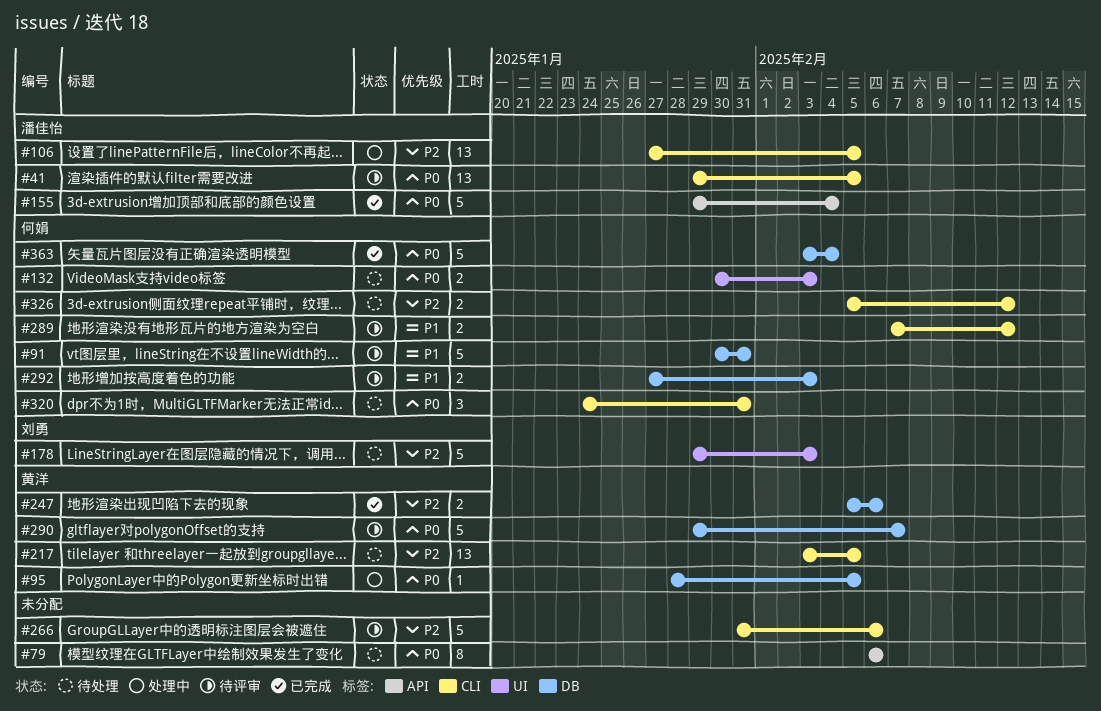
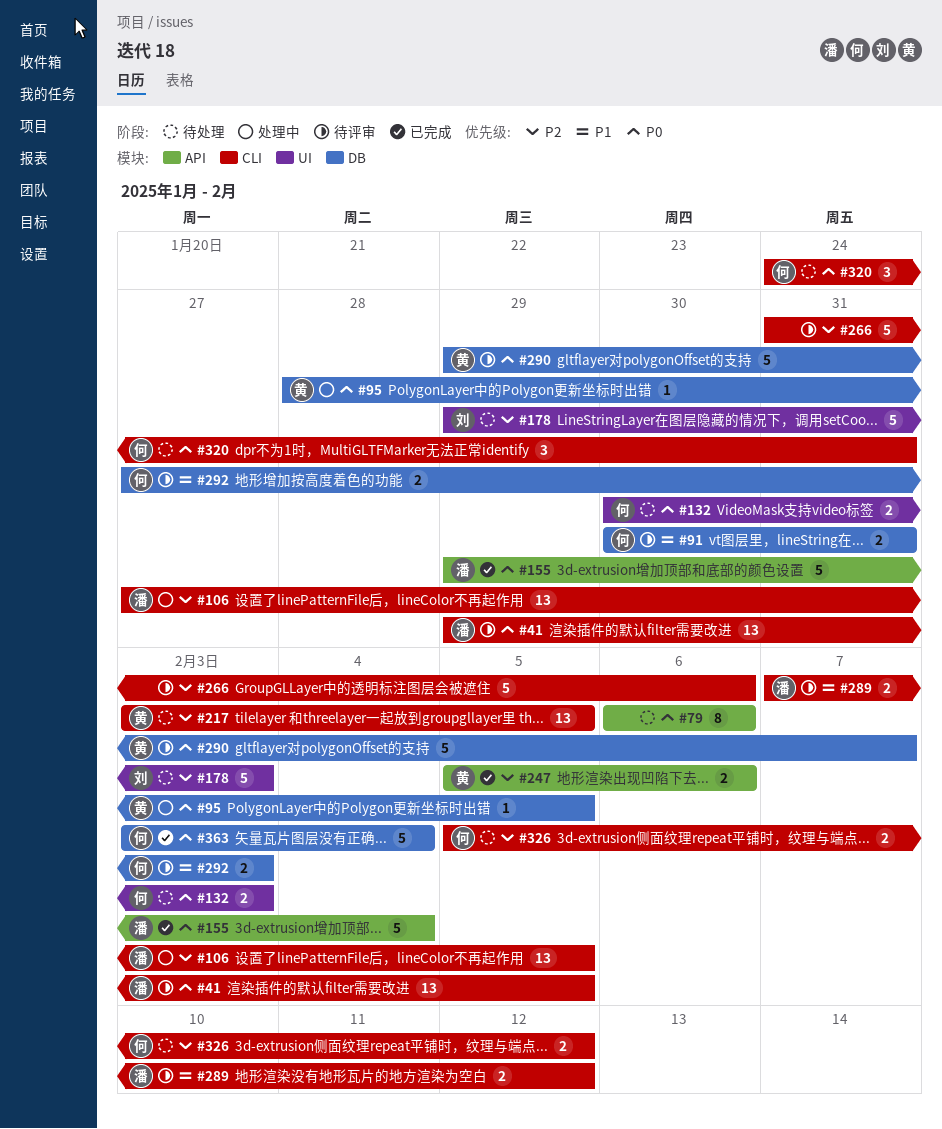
#91, estimate: 5 -> 2
#247, label: DB -> API
#289, owner: 何娟 -> 潘佳怡

